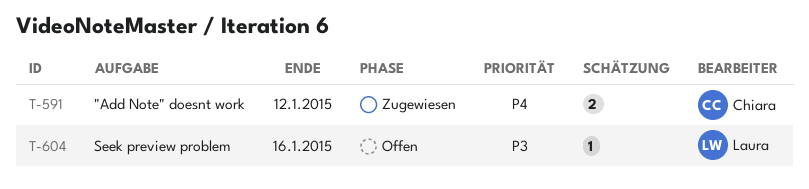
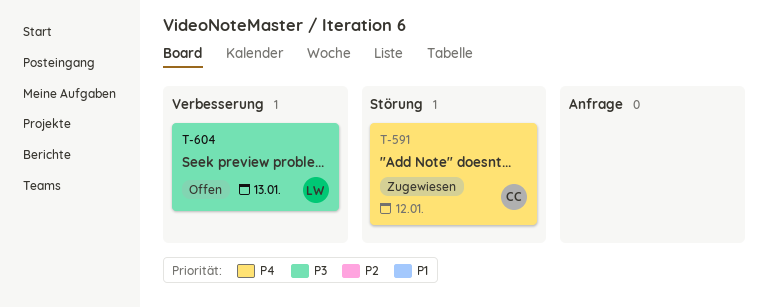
T-604, due: Jan 16 -> Jan 13

